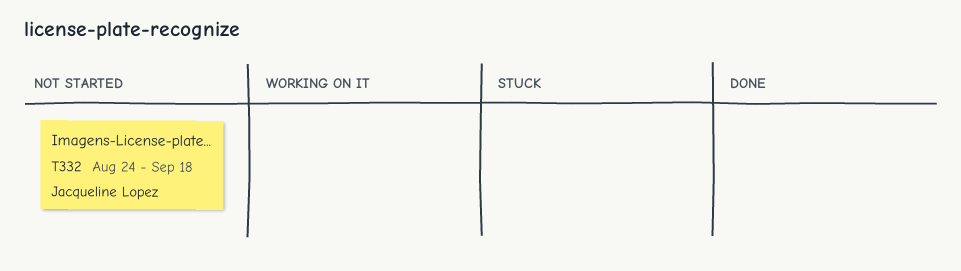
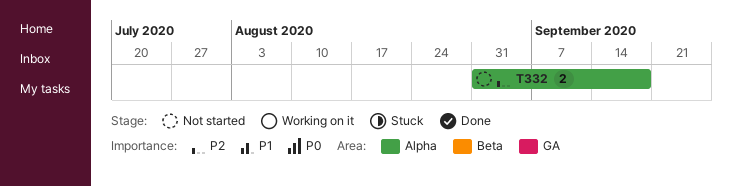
T332, start: Aug 24 -> Aug 31

